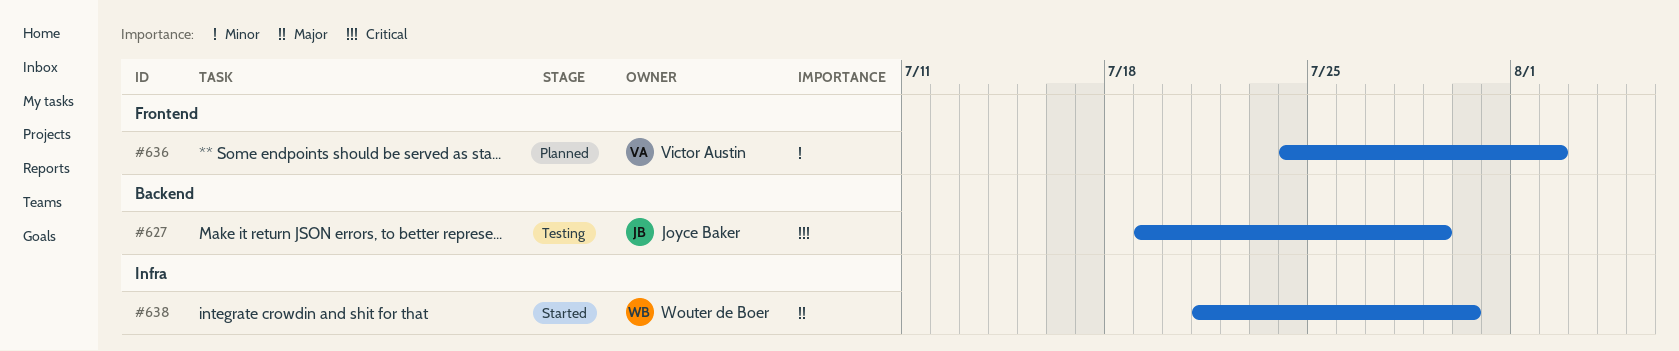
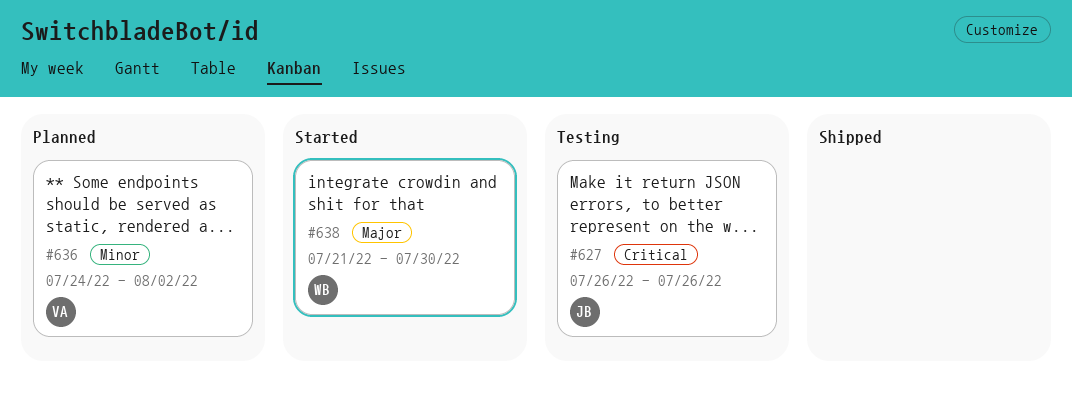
#627, start: Jul 19 -> Jul 26
#627, due: Jul 29 -> Jul 26

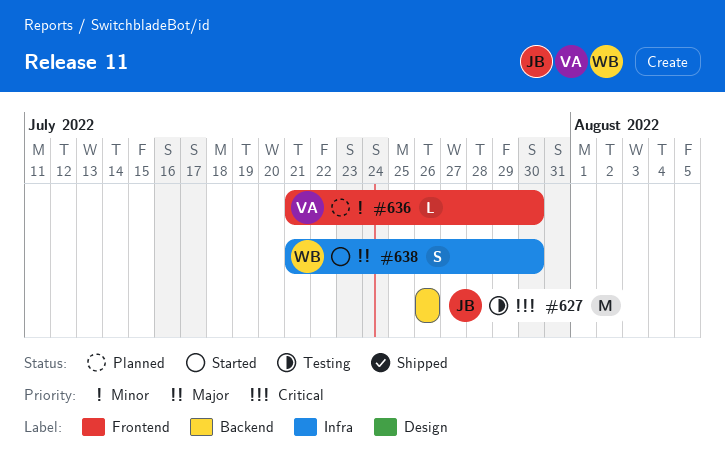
#636, start: Jul 24 -> Jul 21
#636, due: Aug 2 -> Jul 30

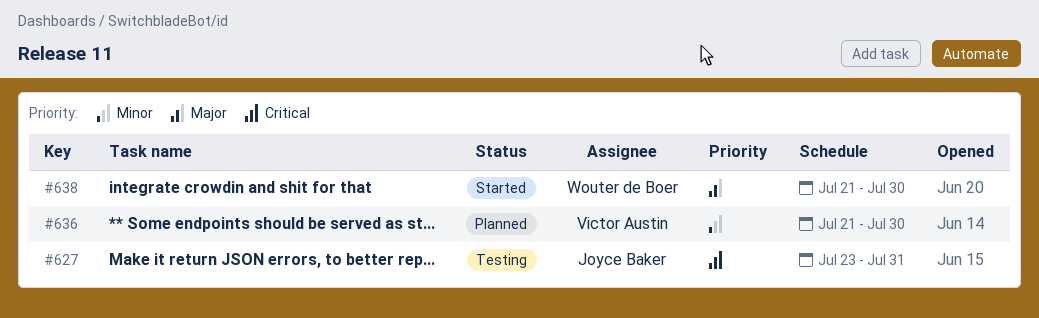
#627, start: Jul 26 -> Jul 23
#627, due: Jul 26 -> Jul 31

